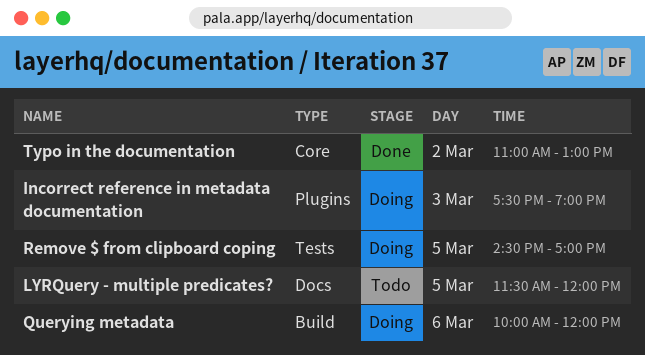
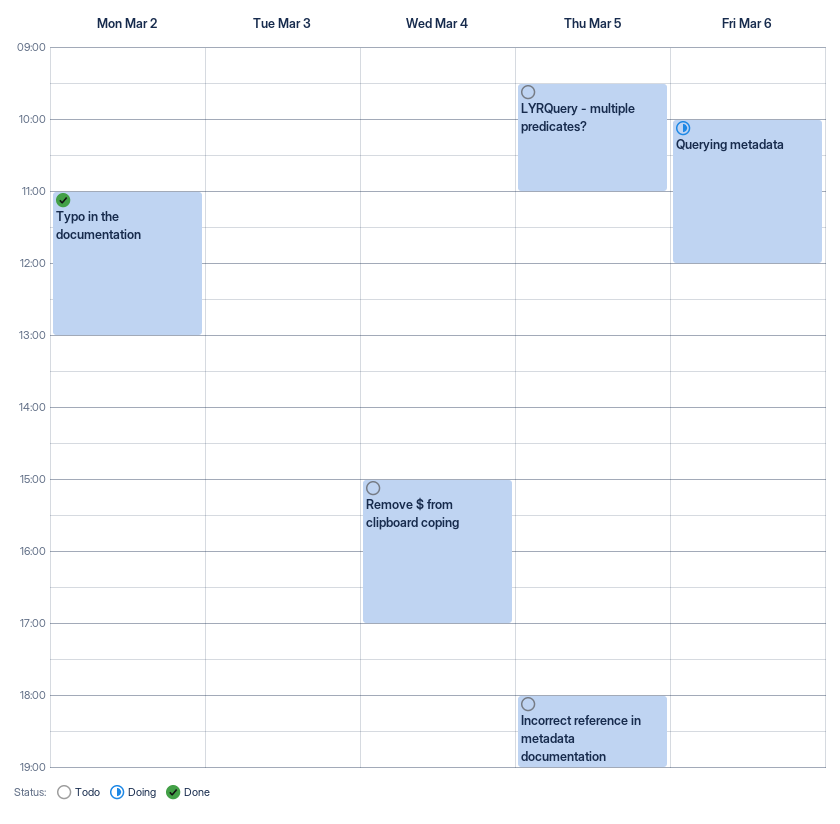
Incorrect reference in metadata documentation, status: Doing -> Todo
Incorrect reference in metadata documentation, day: Mar 3 -> Mar 5
Incorrect reference in metadata documentation, begins: 17:30 -> 18:00
LYRQuery - multiple predicates?, begins: 11:30 -> 09:30
LYRQuery - multiple predicates?, ends: 12:00 -> 11:00
Remove $ from clipboard coping, status: Doing -> Todo
Remove $ from clipboard coping, day: Mar 5 -> Mar 4
Remove $ from clipboard coping, begins: 14:30 -> 15:00

